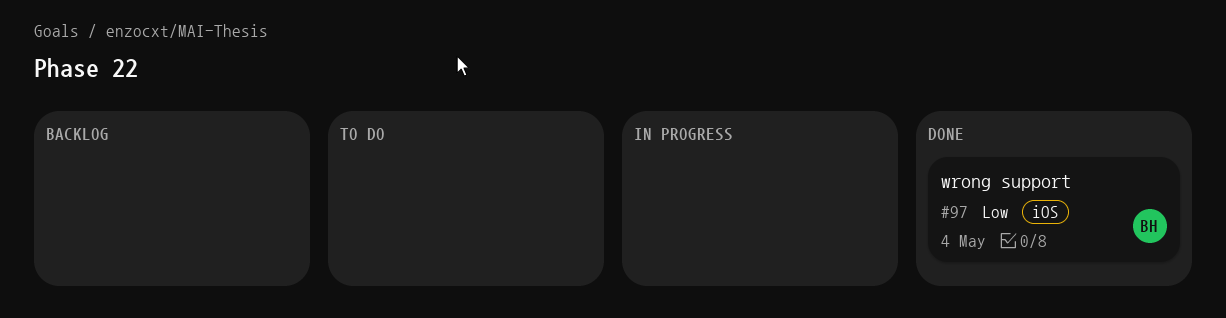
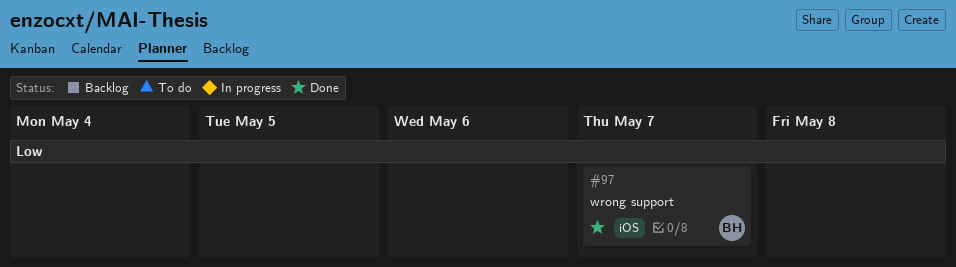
#97, due: May 4 -> May 7

